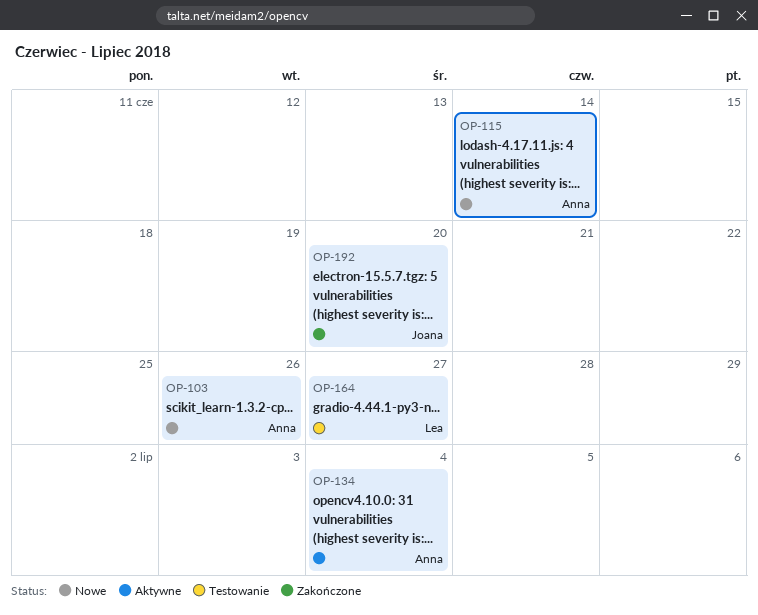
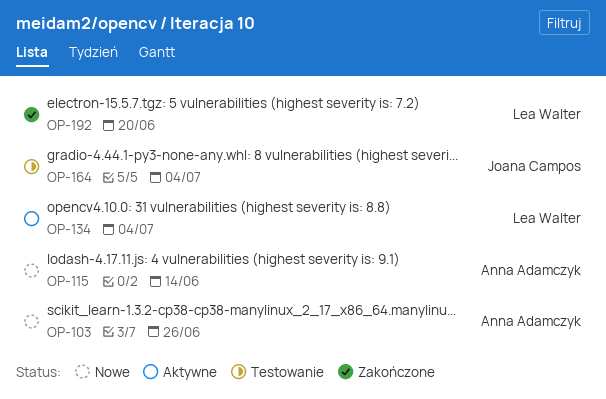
OP-134, owner: Anna Adamczyk -> Lea Walter
OP-164, owner: Lea Walter -> Joana Campos
OP-164, due: Jun 27 -> Jul 4
OP-192, owner: Joana Campos -> Lea Walter

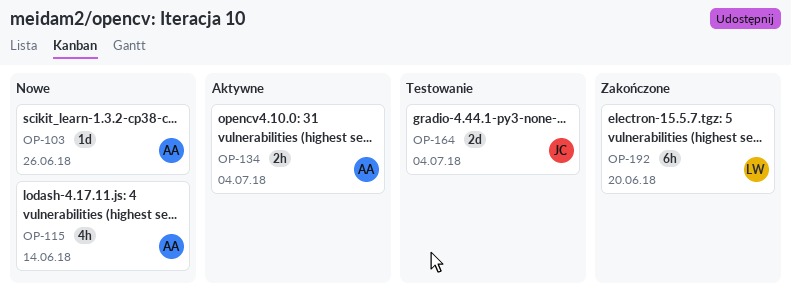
OP-134, owner: Lea Walter -> Anna Adamczyk

